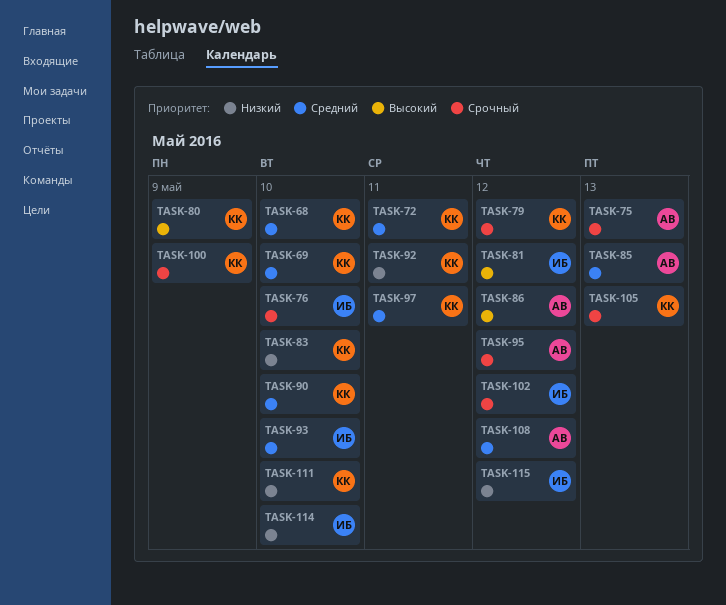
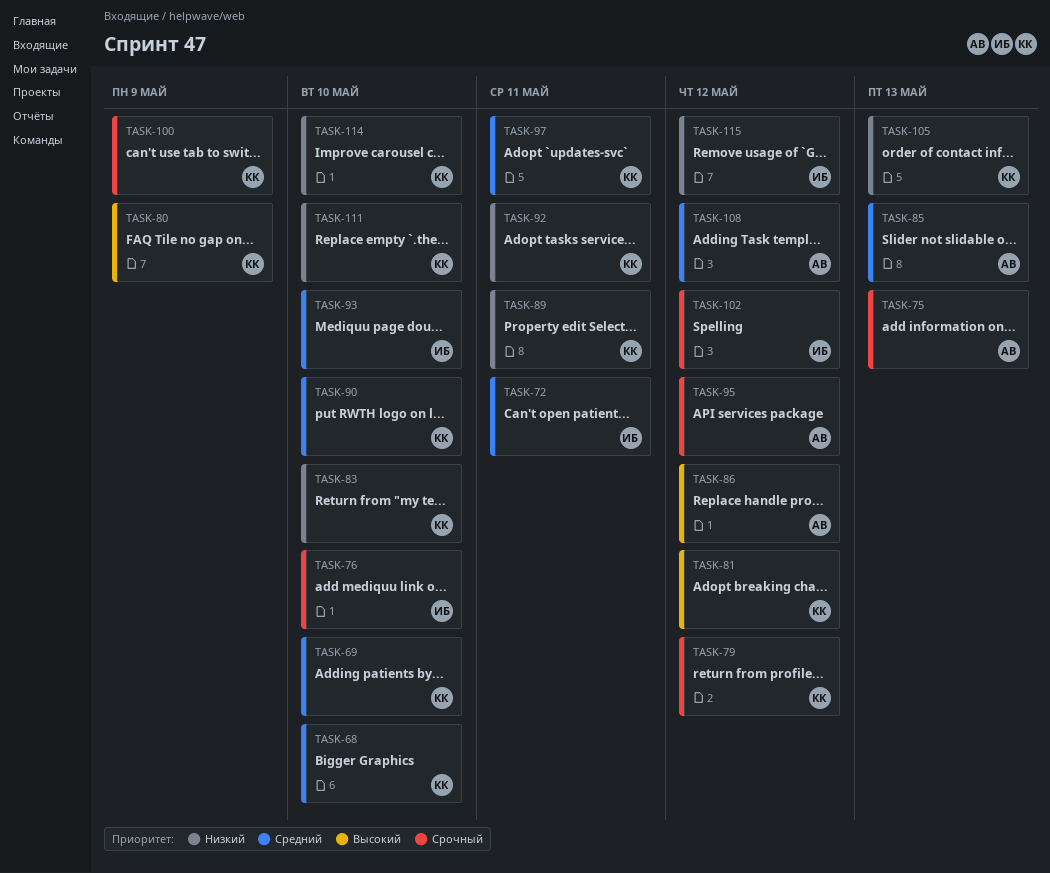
TASK-72, owner: КК -> ИБ
TASK-81, owner: ИБ -> КК
TASK-89: none -> present
TASK-105, priority: Срочный -> Низкий
TASK-114, owner: ИБ -> КК

